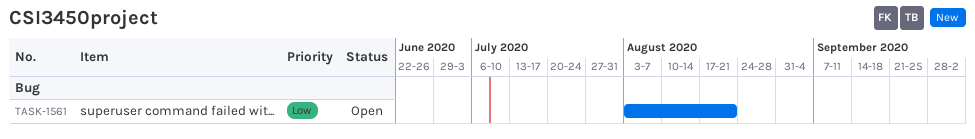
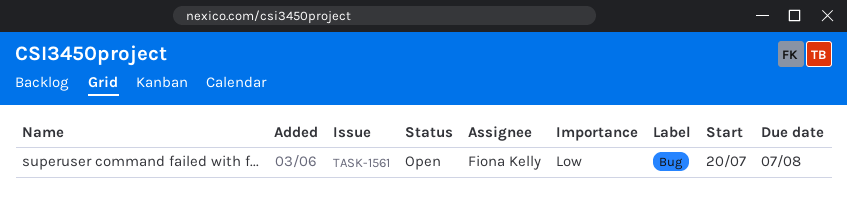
TASK-1561, start: Aug 3 -> Jul 20
TASK-1561, due: Aug 21 -> Aug 7

